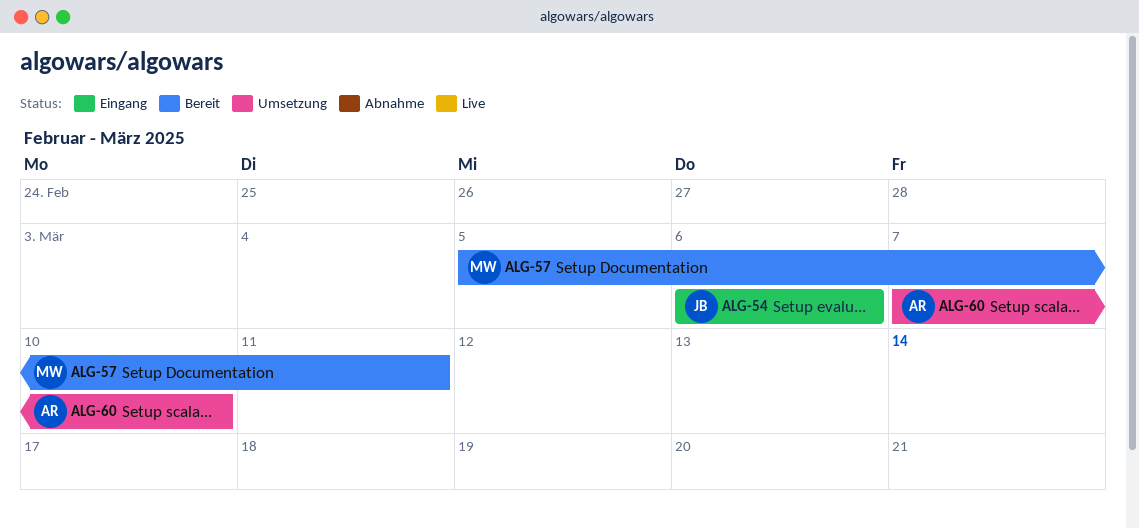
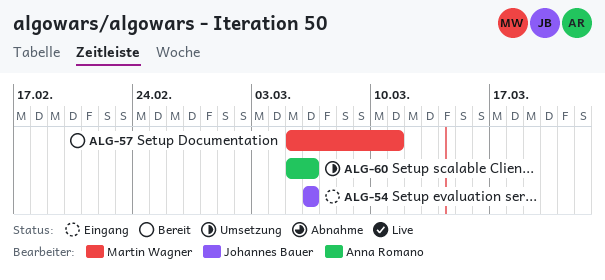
ALG-60, start: Mar 7 -> Mar 5
ALG-60, due: Mar 10 -> Mar 6

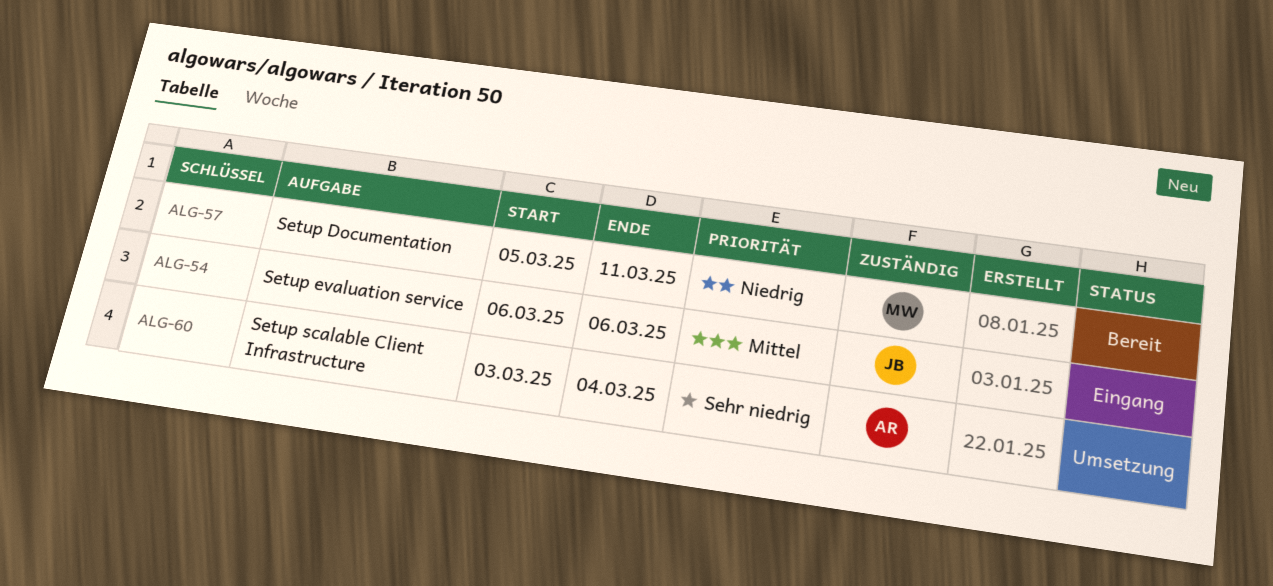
ALG-60, start: Mar 5 -> Mar 3
ALG-60, due: Mar 6 -> Mar 4

